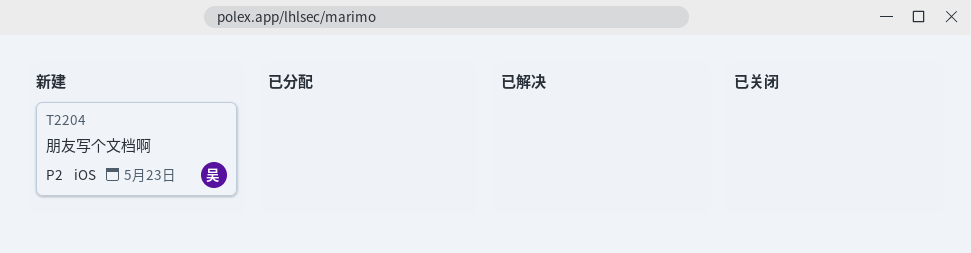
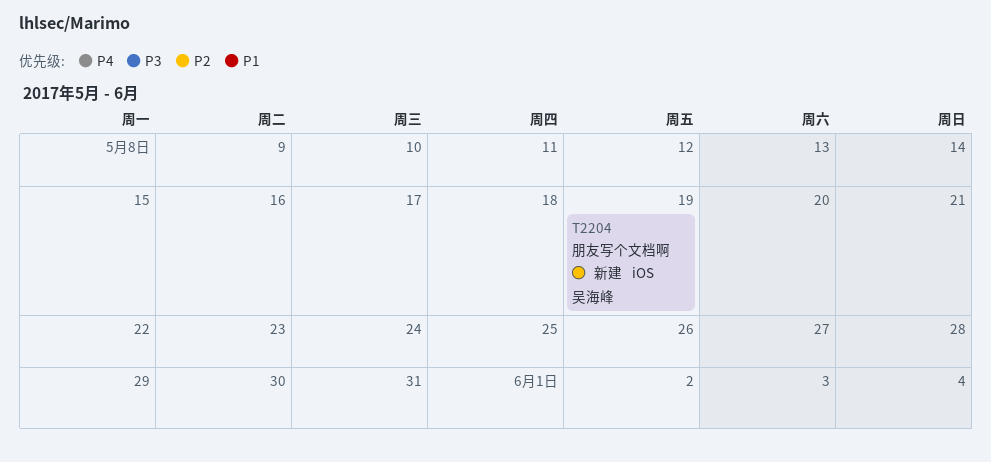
T2204, due: May 23 -> May 19

